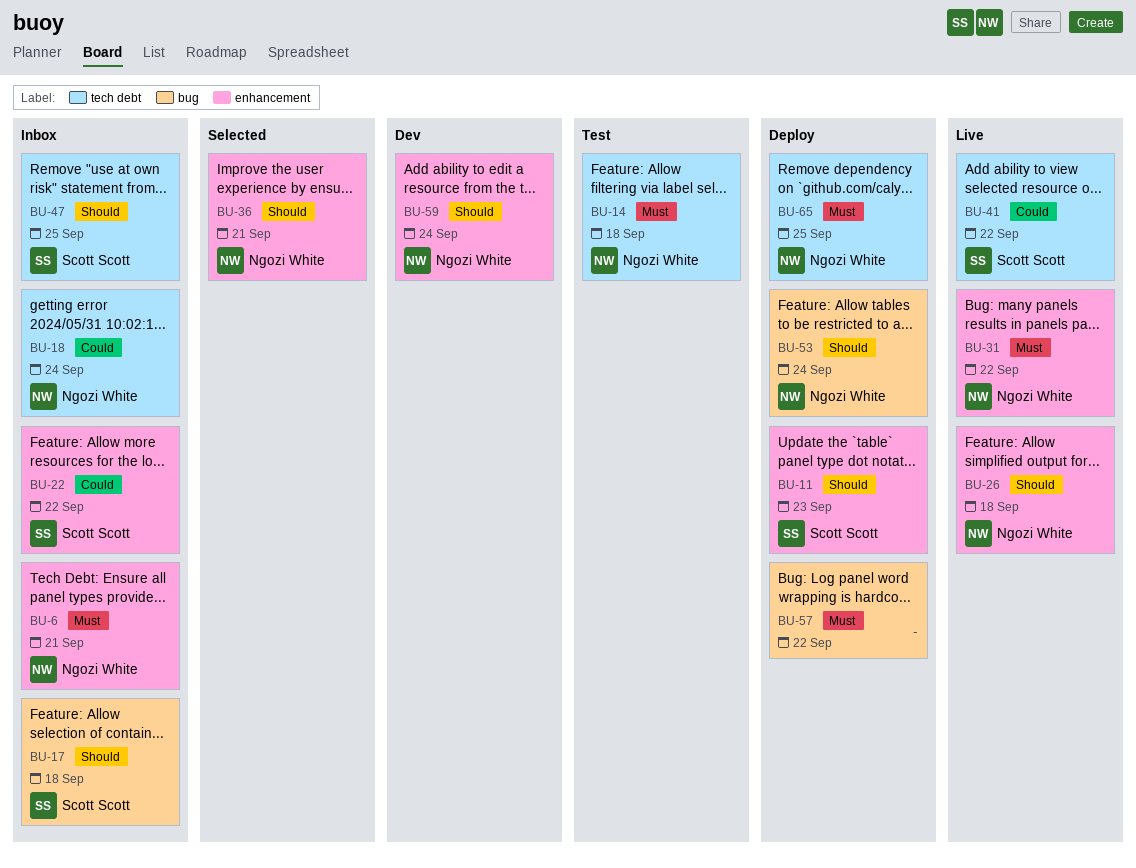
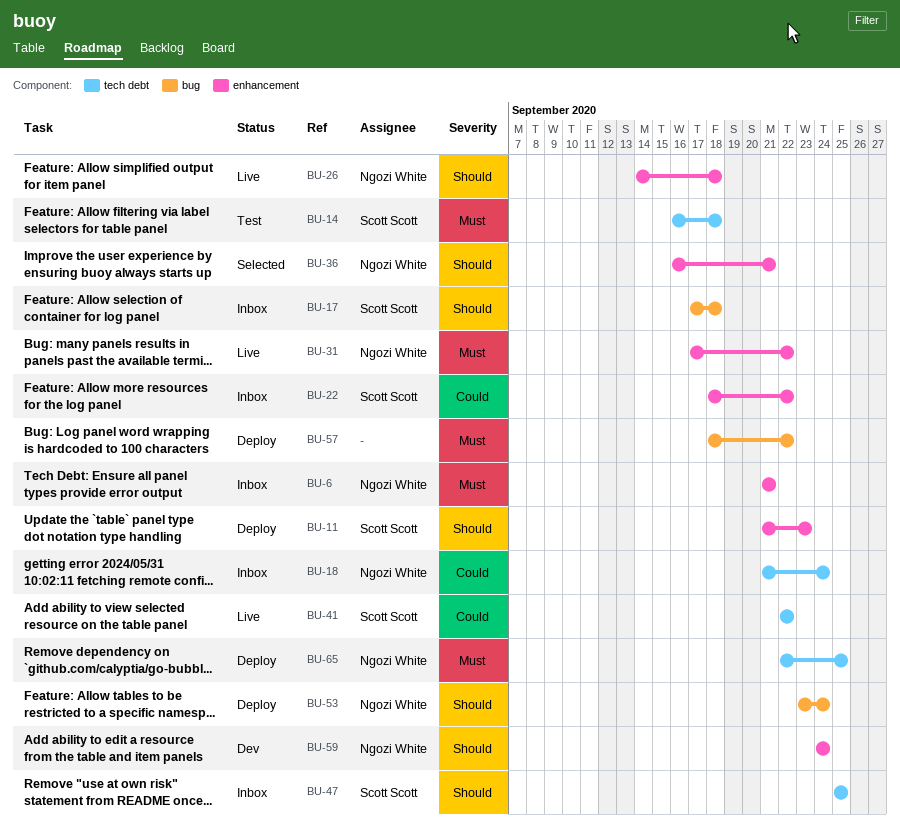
BU-14, owner: Ngozi White -> Scott Scott

